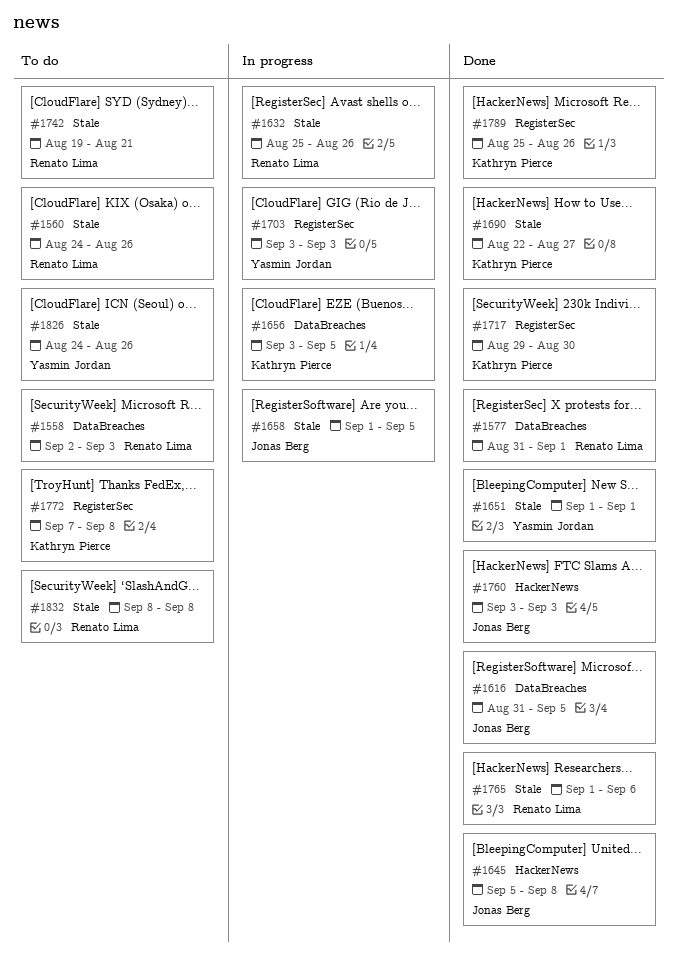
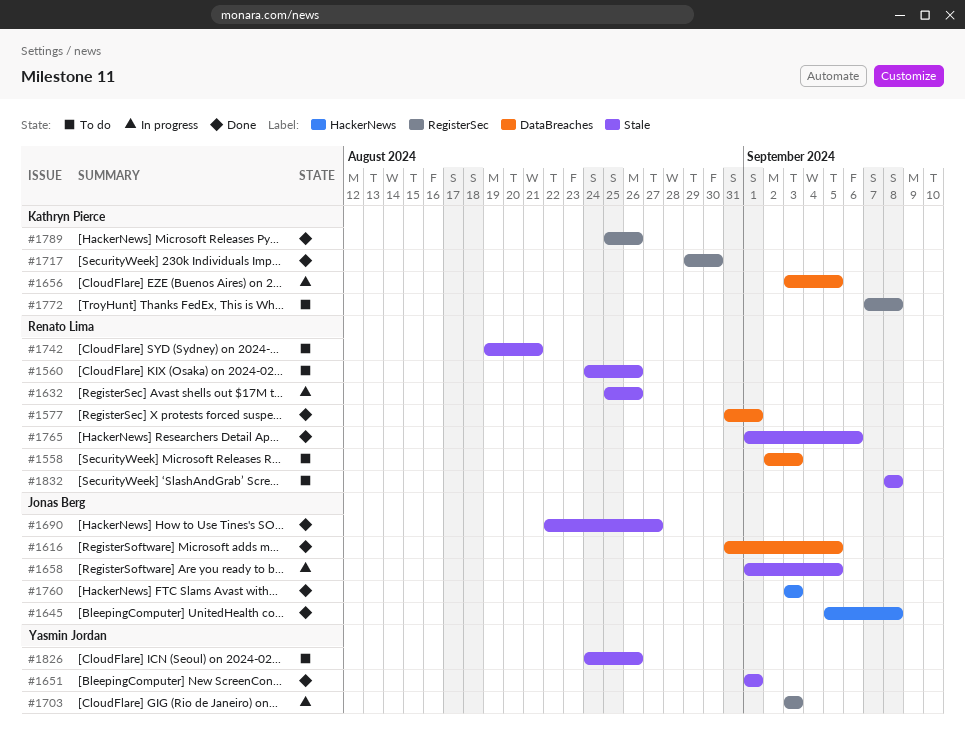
#1690, owner: Kathryn Pierce -> Jonas Berg

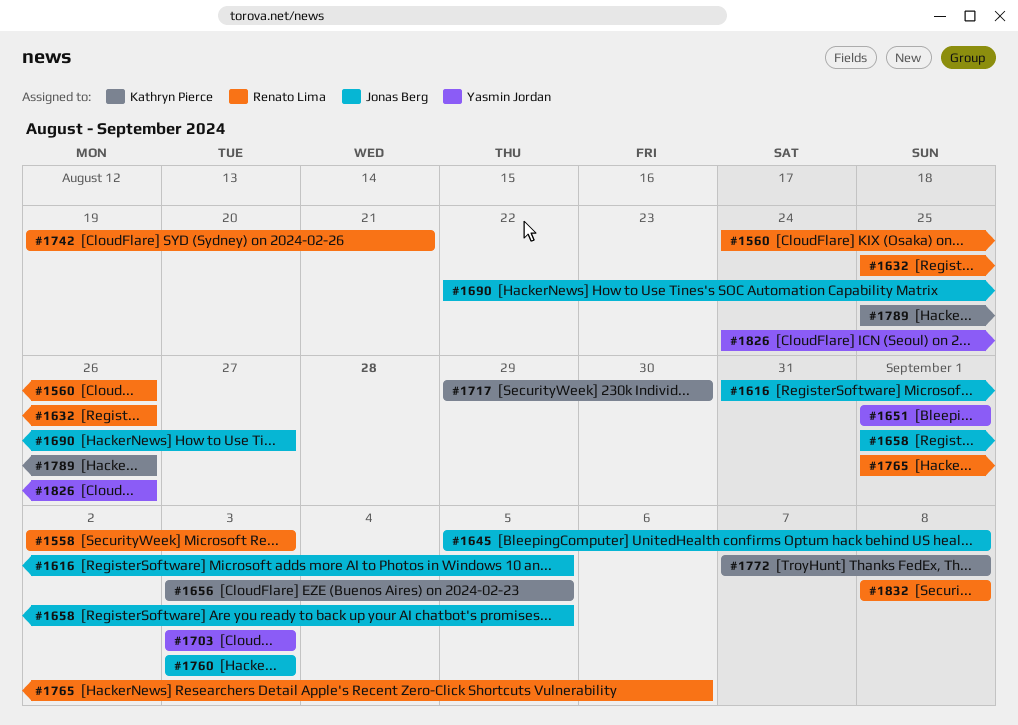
#1577: present -> none

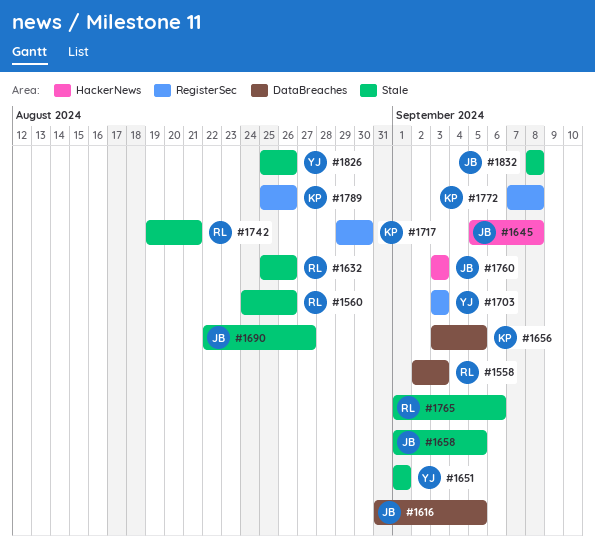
#1826, start: Aug 24 -> Aug 25
#1832, owner: Renato Lima -> Jonas Berg

